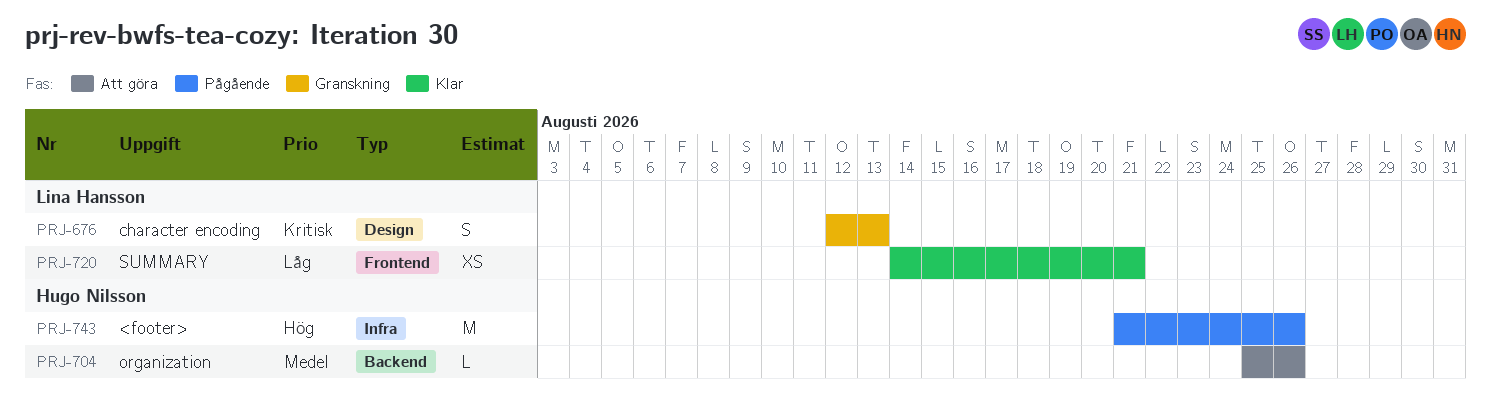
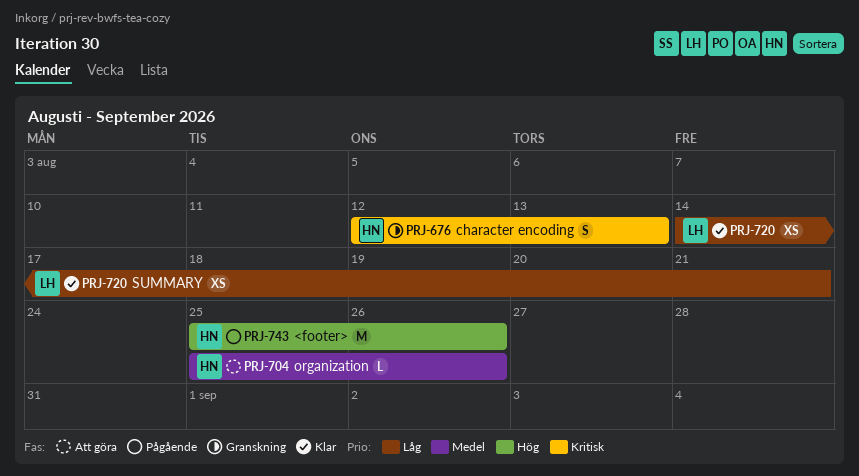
PRJ-676, owner: Lina Hansson -> Hugo Nilsson
PRJ-743, start: Aug 21 -> Aug 25

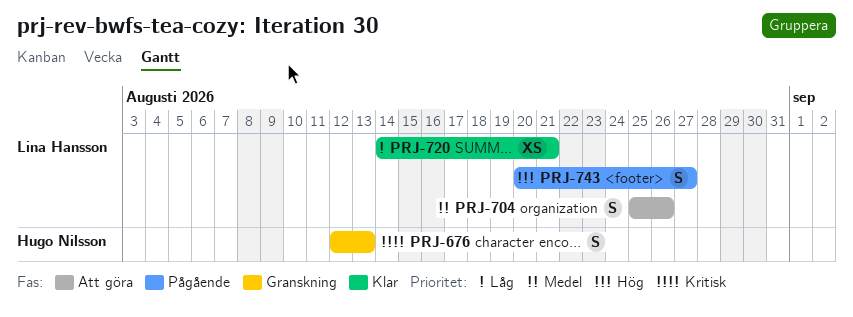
PRJ-704, owner: Hugo Nilsson -> Lina Hansson
PRJ-704, estimate: L -> S
PRJ-743, owner: Hugo Nilsson -> Lina Hansson
PRJ-743, estimate: M -> S
PRJ-743, start: Aug 25 -> Aug 20
PRJ-743, due: Aug 26 -> Aug 27

